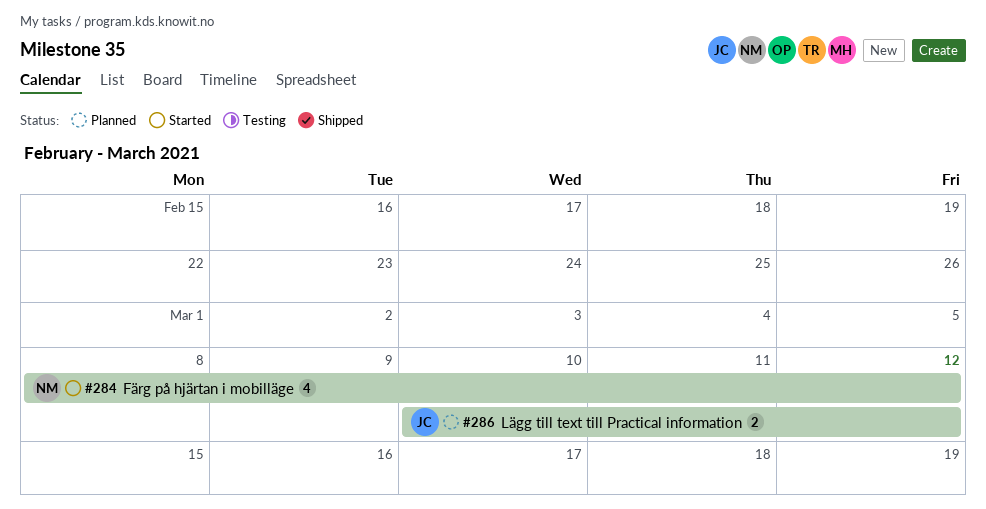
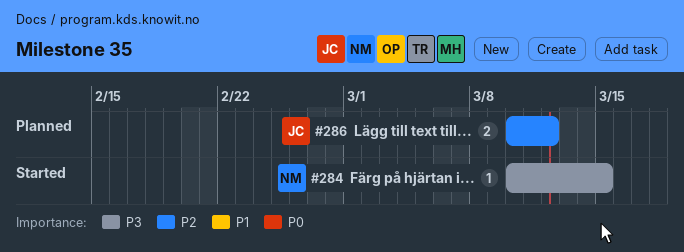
#284, estimate: 4 -> 1
#284, start: Mar 8 -> Mar 10
#284, due: Mar 12 -> Mar 15

